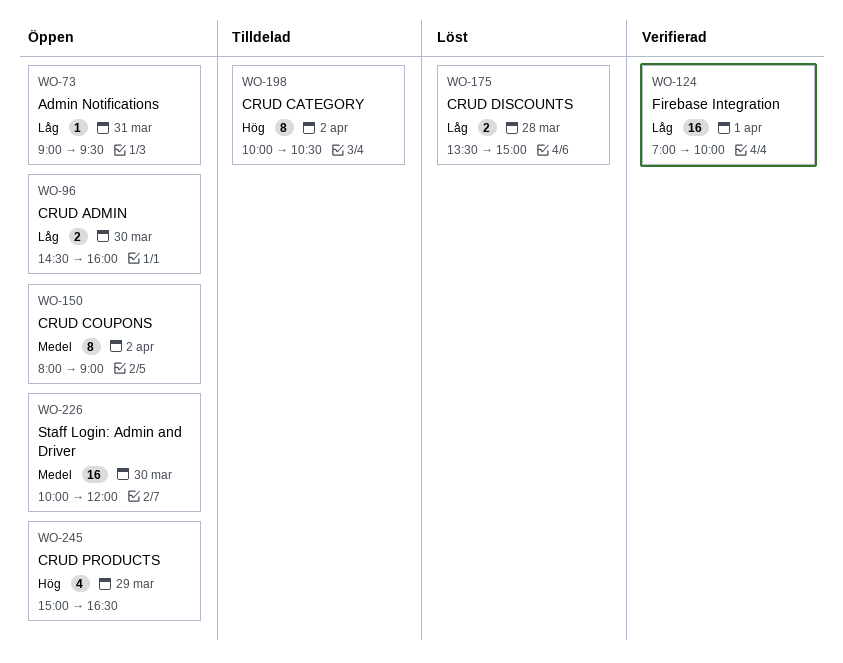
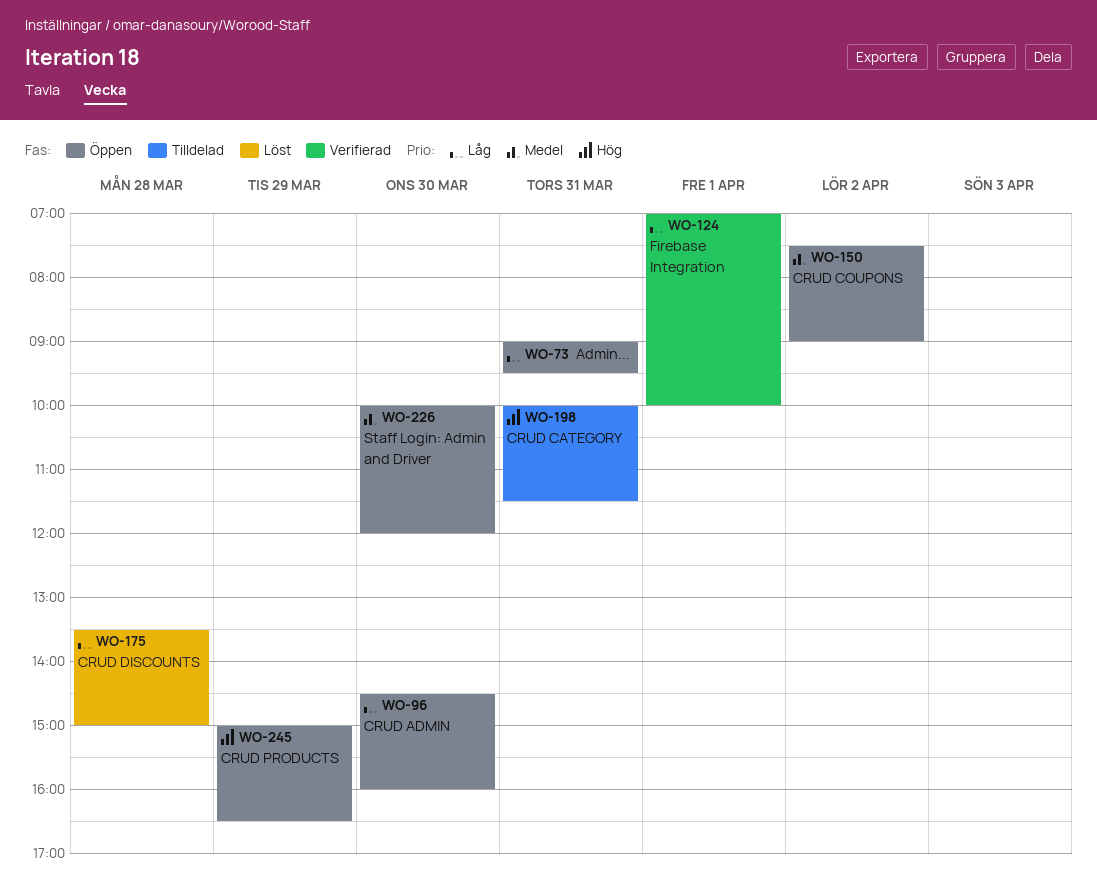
WO-150, begins: 08:00 -> 07:30
WO-198, day: Apr 2 -> Mar 31
WO-198, ends: 10:30 -> 11:30

